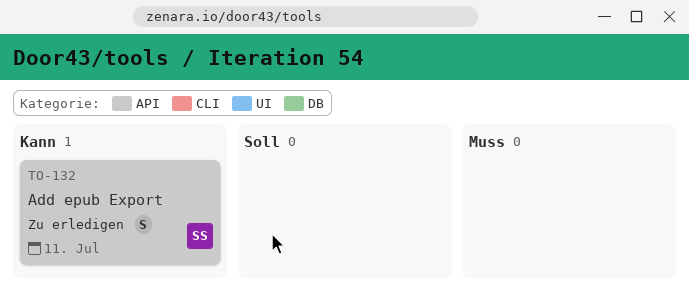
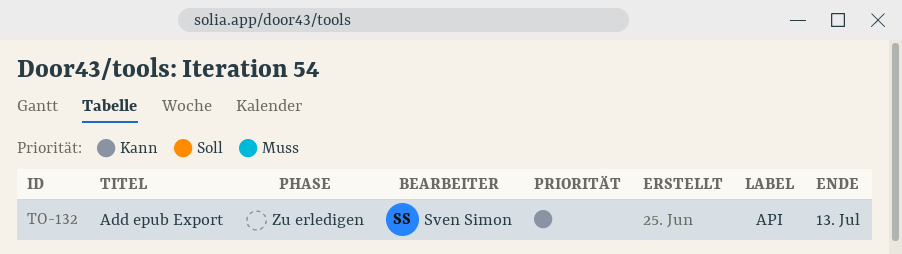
TO-132, due: Jul 11 -> Jul 13

